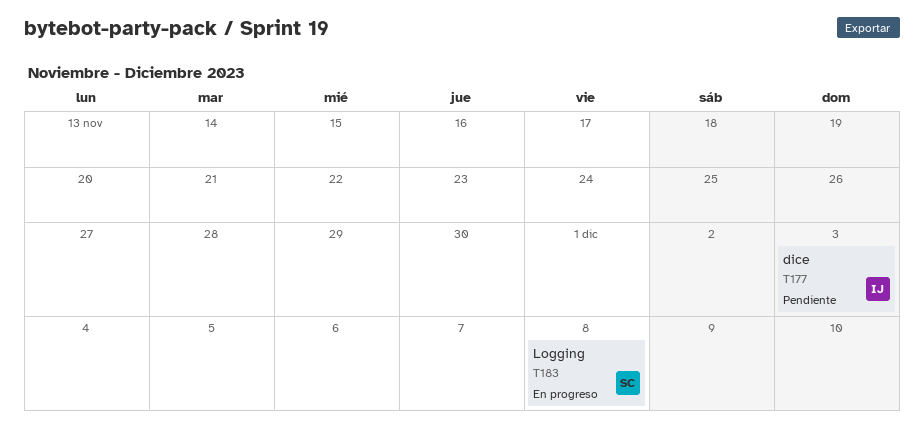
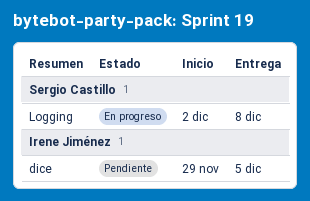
dice, due: Dec 3 -> Dec 5

